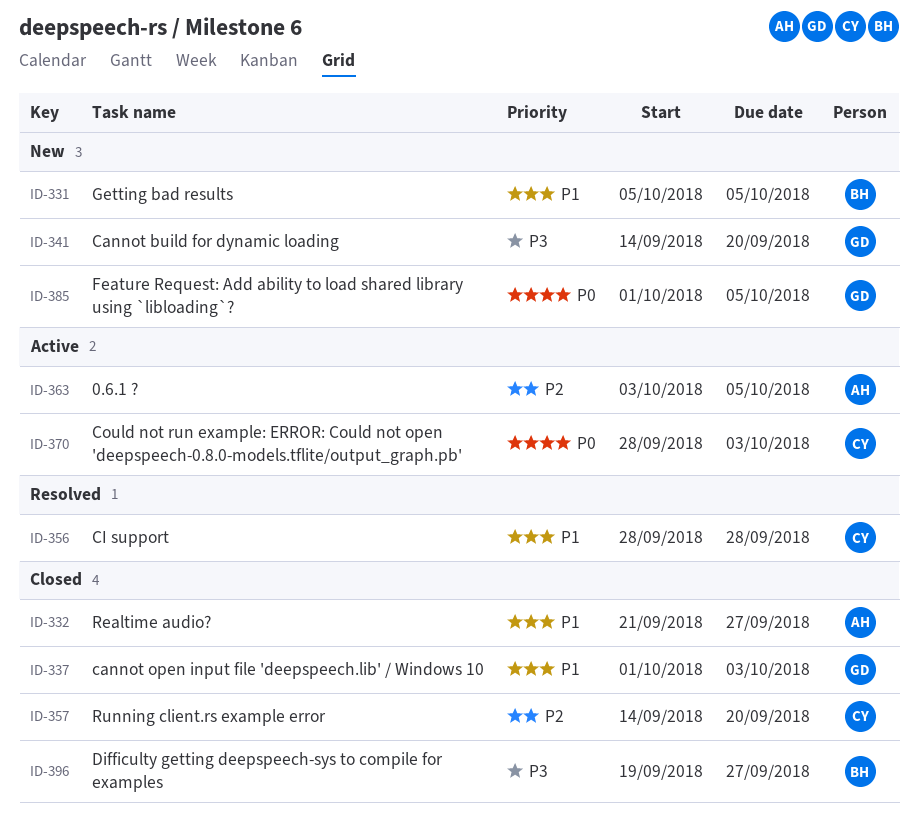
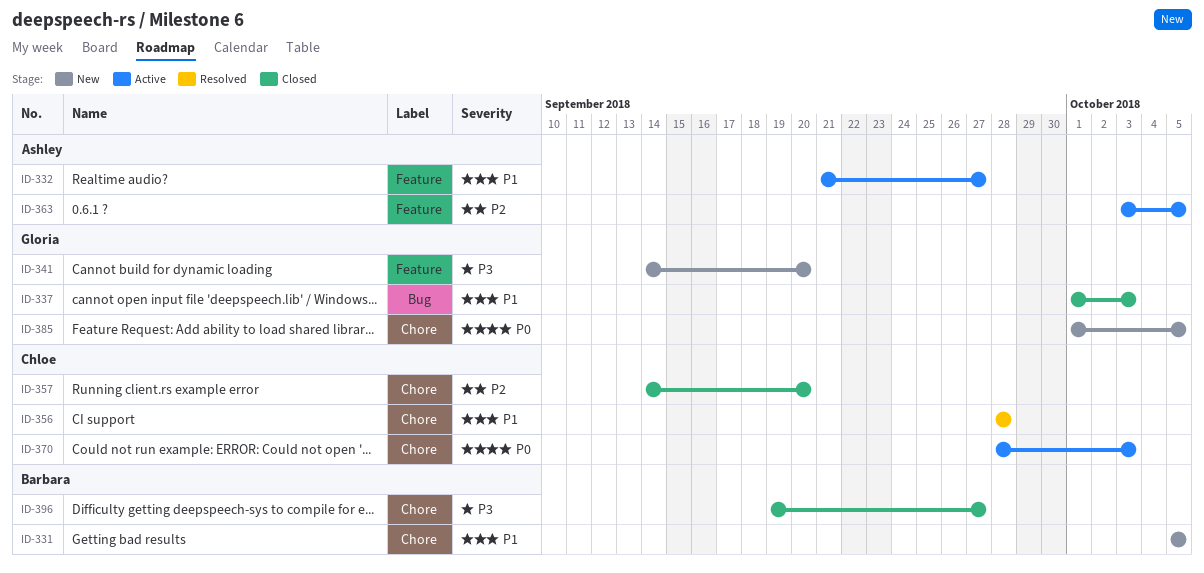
ID-332, status: Closed -> Active

